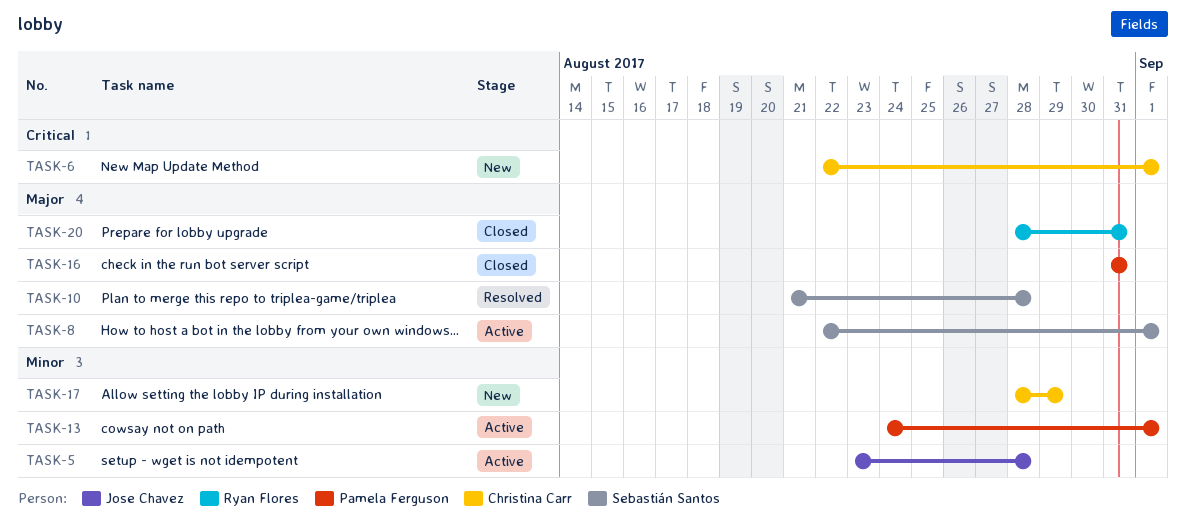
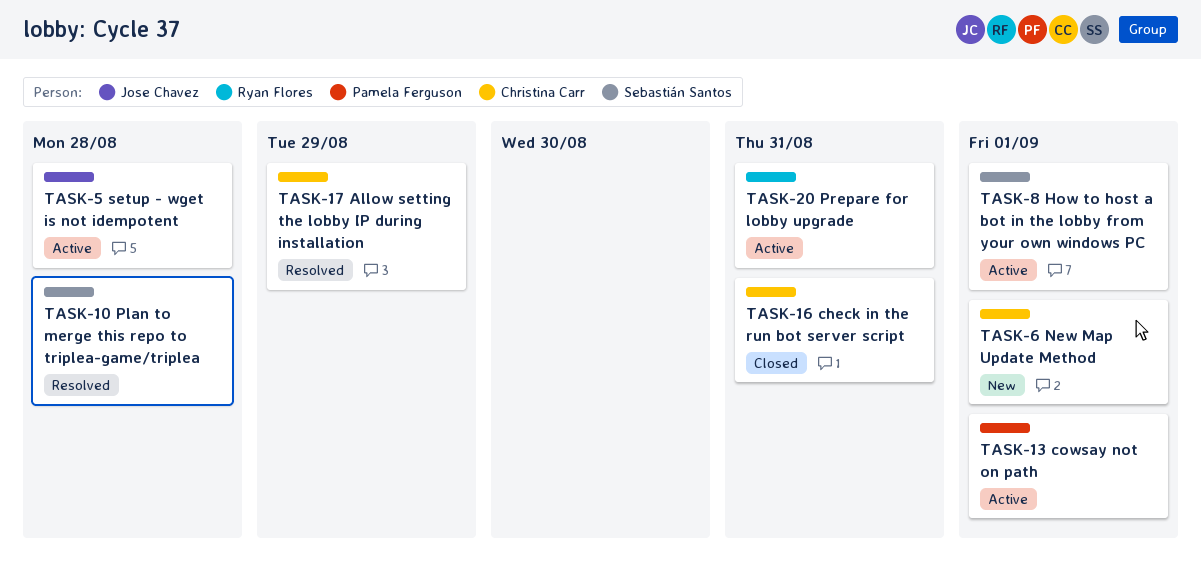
TASK-16, owner: Pamela Ferguson -> Christina Carr
TASK-17, status: New -> Resolved
TASK-20, status: Closed -> Active

